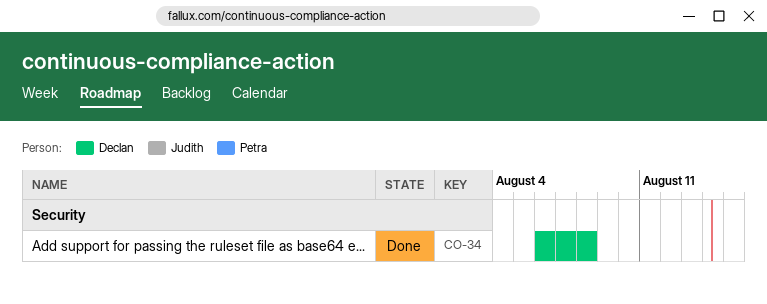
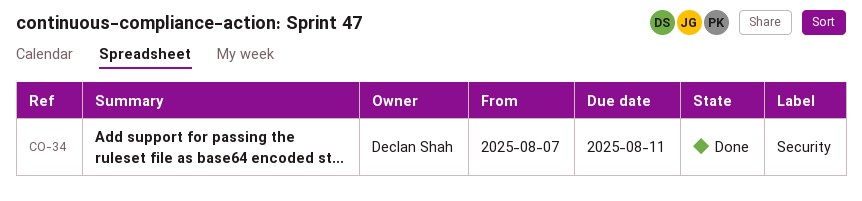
CO-34, start: Aug 6 -> Aug 7
CO-34, due: Aug 8 -> Aug 11

